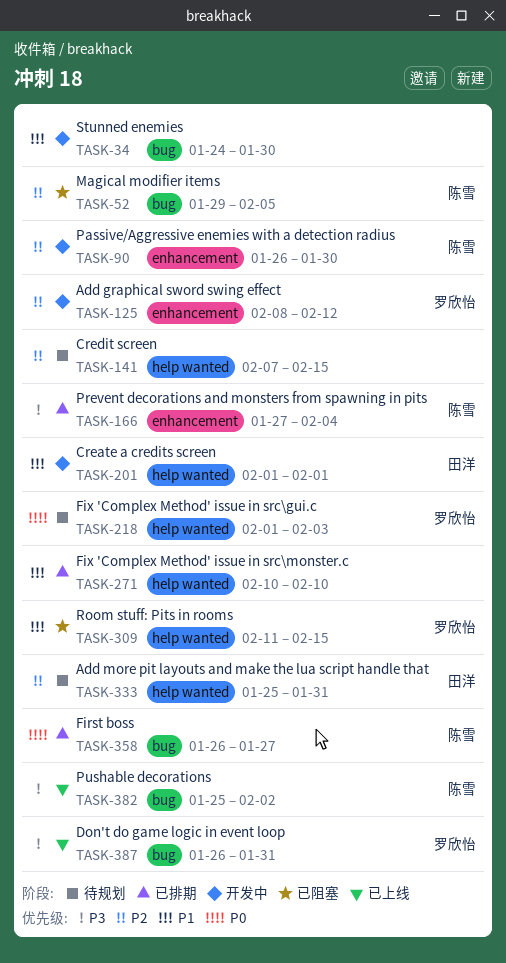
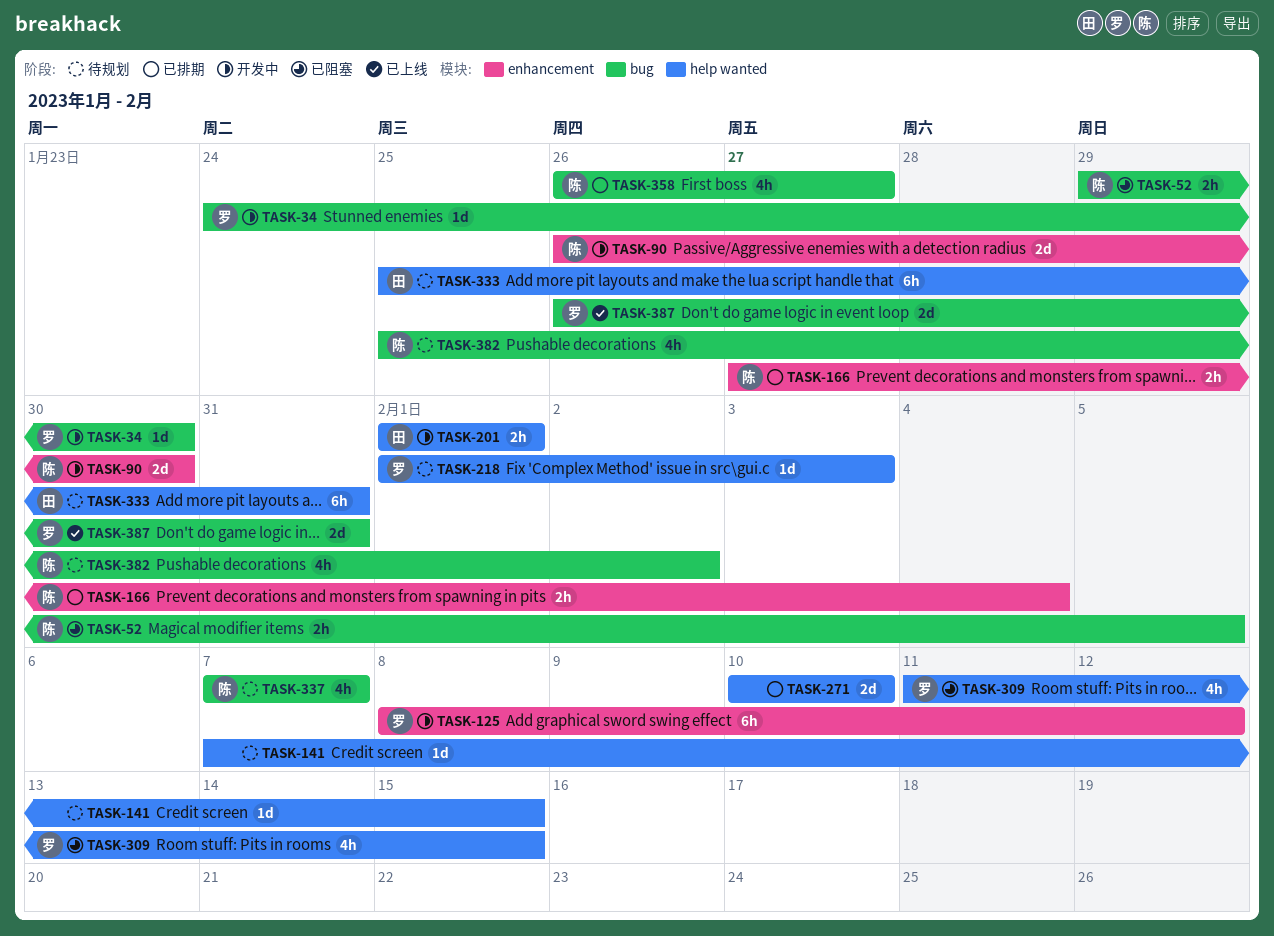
TASK-34, owner: none -> 罗欣怡
TASK-337: none -> present
TASK-382, status: 已上线 -> 待规划

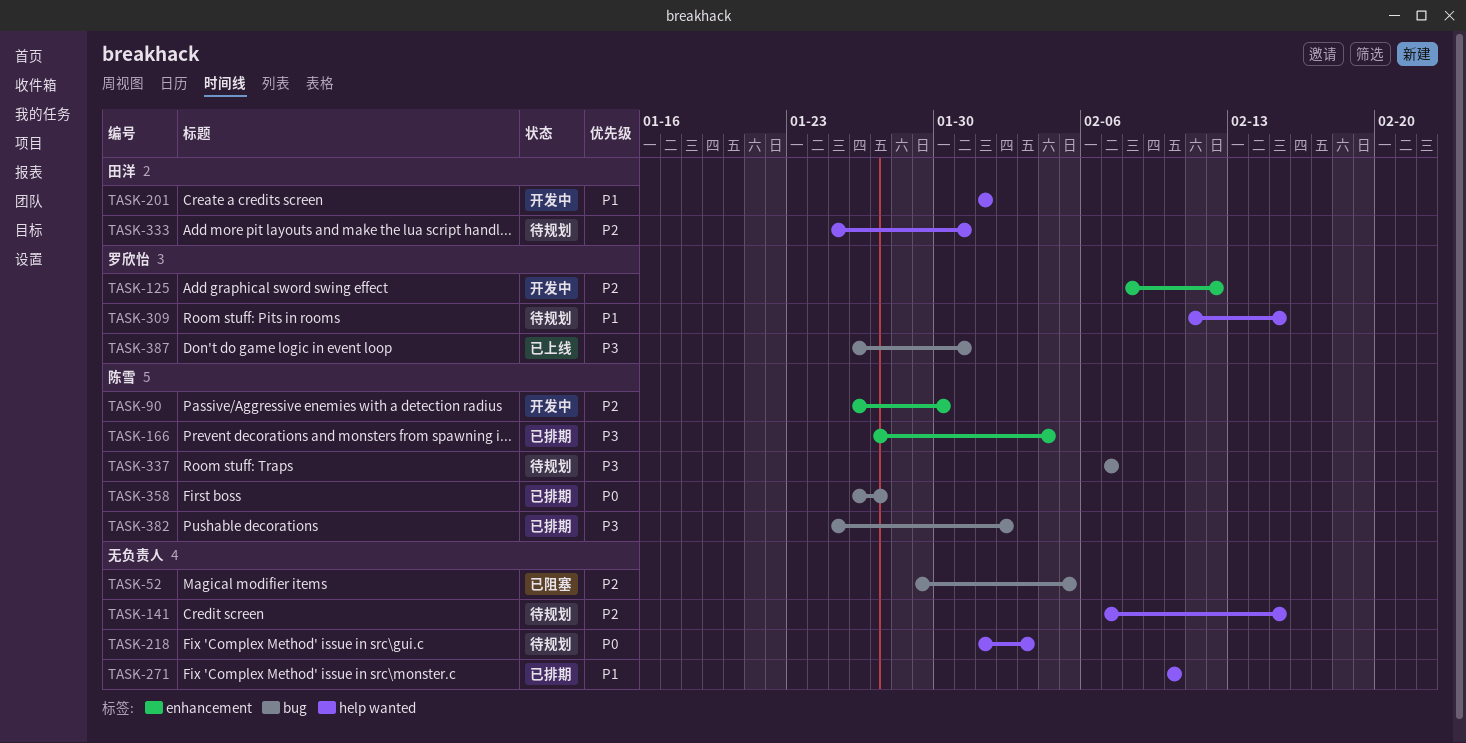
TASK-34: present -> none
TASK-52, owner: 陈雪 -> none
TASK-218, owner: 罗欣怡 -> none
TASK-309, status: 已阻塞 -> 待规划
TASK-382, status: 待规划 -> 已排期

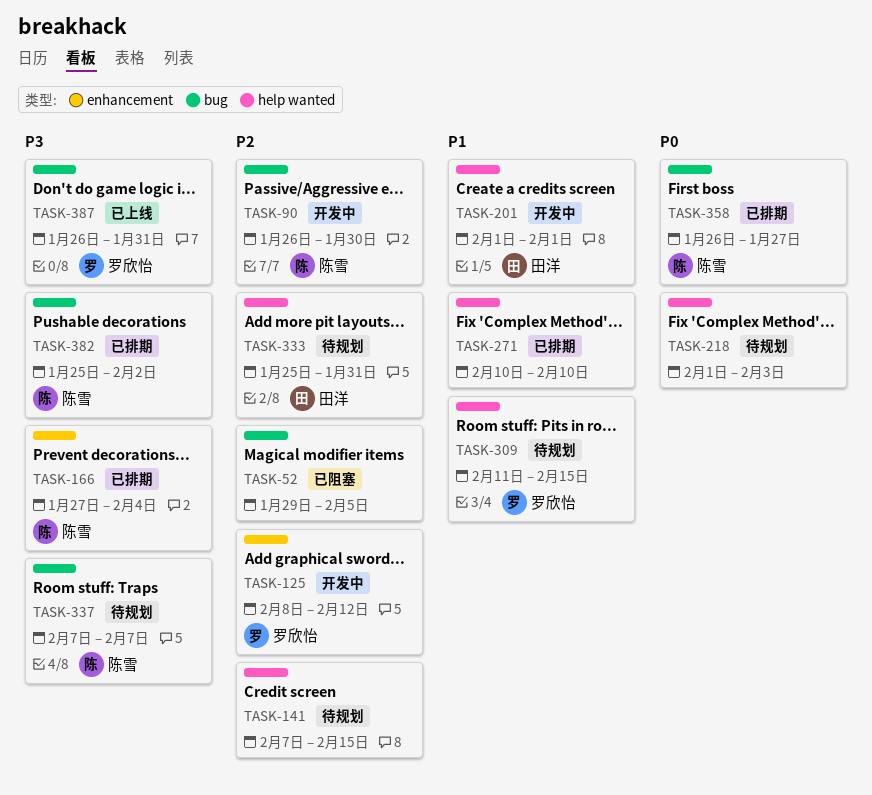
TASK-90, label: enhancement -> bug

